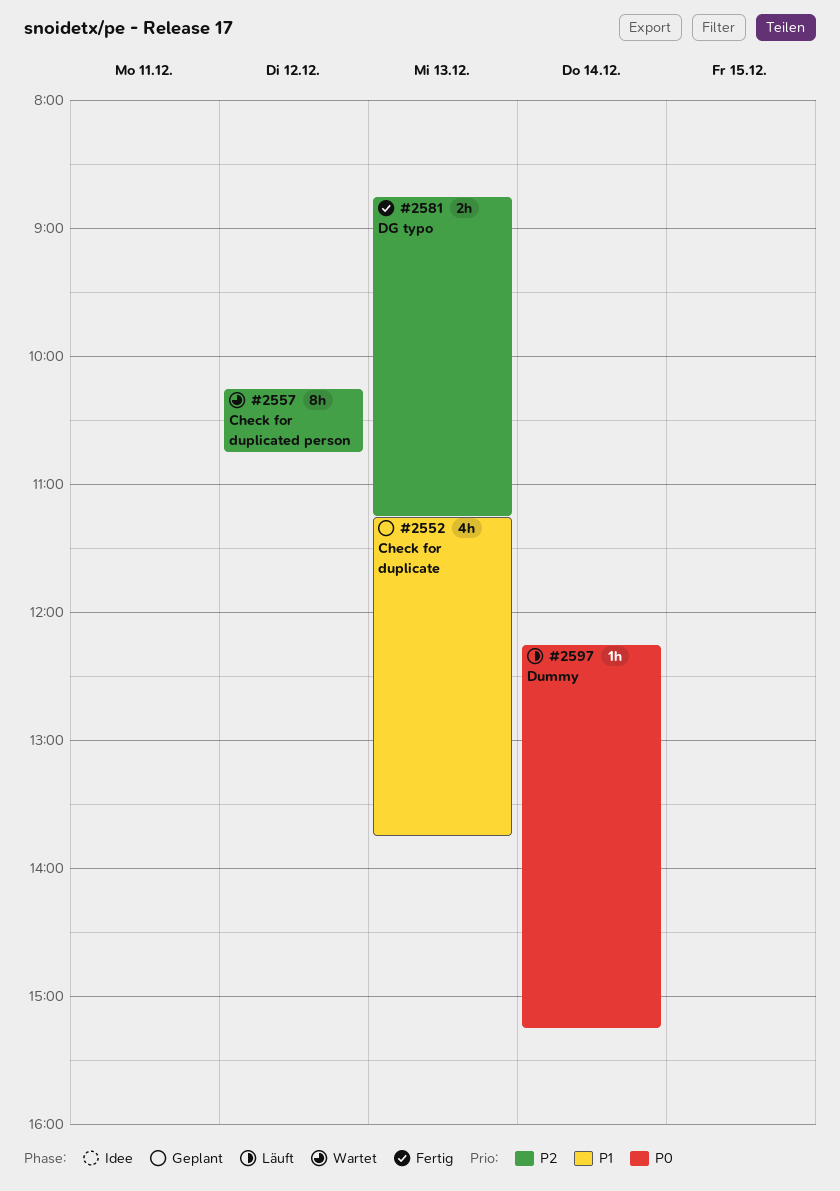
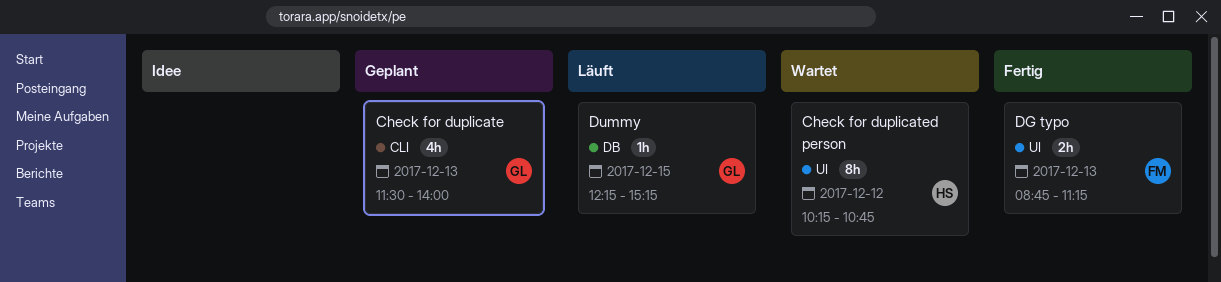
Check for duplicate, begins: 11:15 -> 11:30
Check for duplicate, ends: 13:45 -> 14:00
Dummy, day: Dec 14 -> Dec 15

